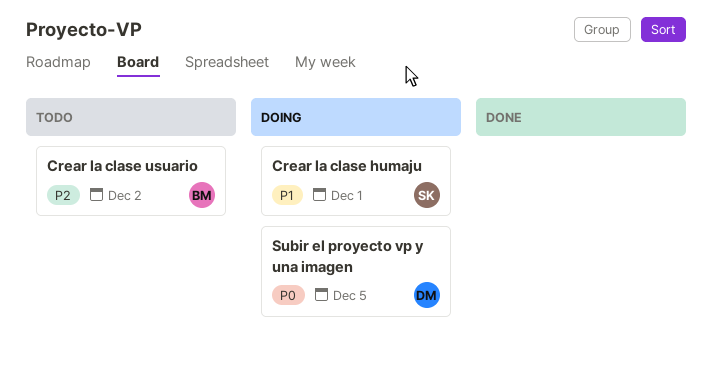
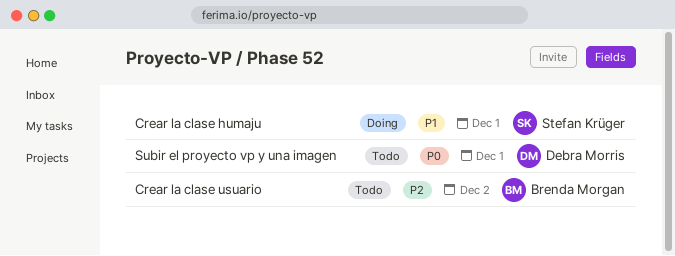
Subir el proyecto vp y una imagen, status: Doing -> Todo
Subir el proyecto vp y una imagen, due: Dec 5 -> Dec 1

